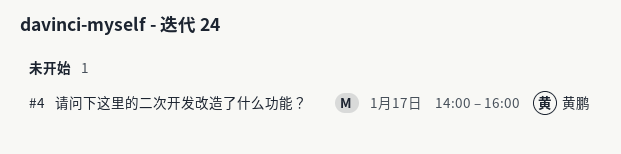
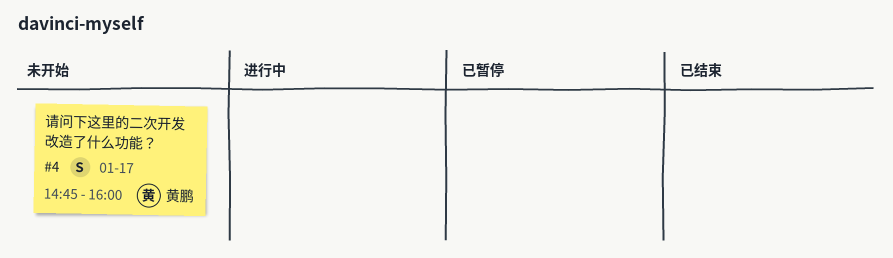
#4, estimate: M -> S
#4, begins: 14:00 -> 14:45

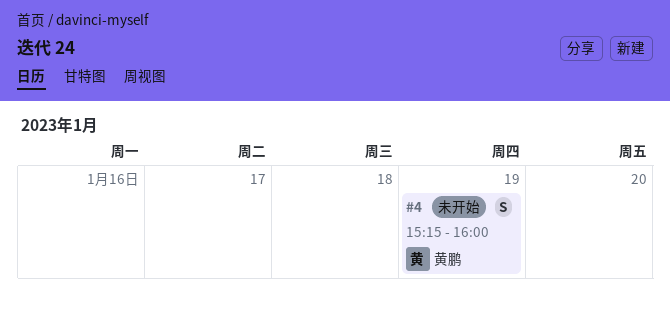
#4, day: Jan 17 -> Jan 19
#4, begins: 14:45 -> 15:15

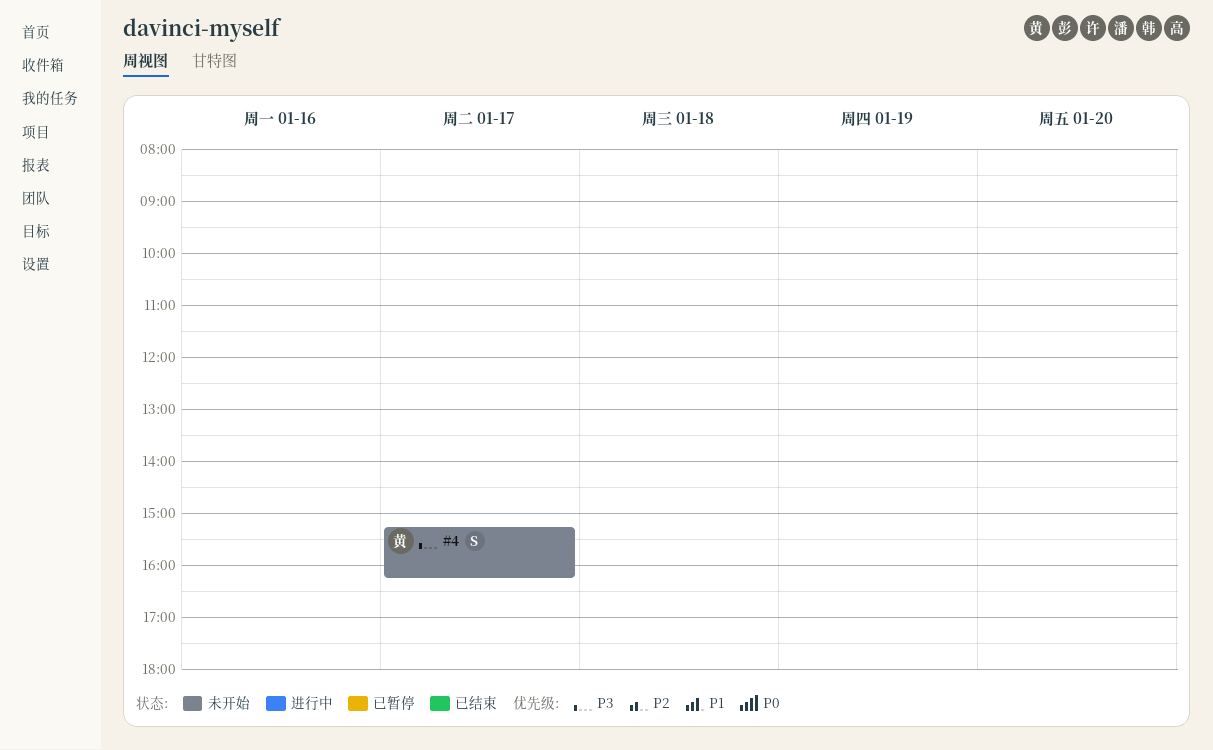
#4, day: Jan 19 -> Jan 17
#4, ends: 16:00 -> 16:15

